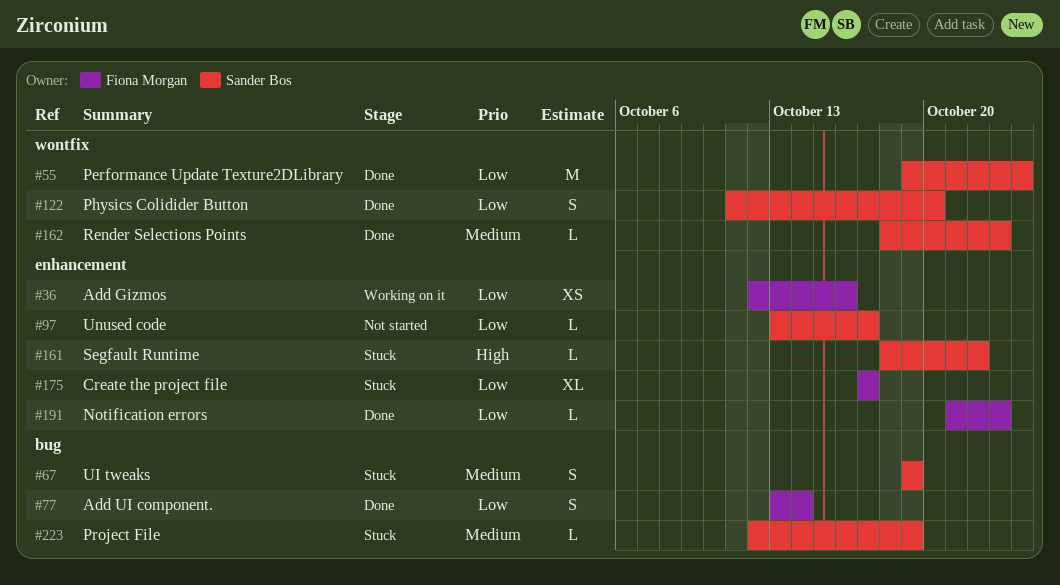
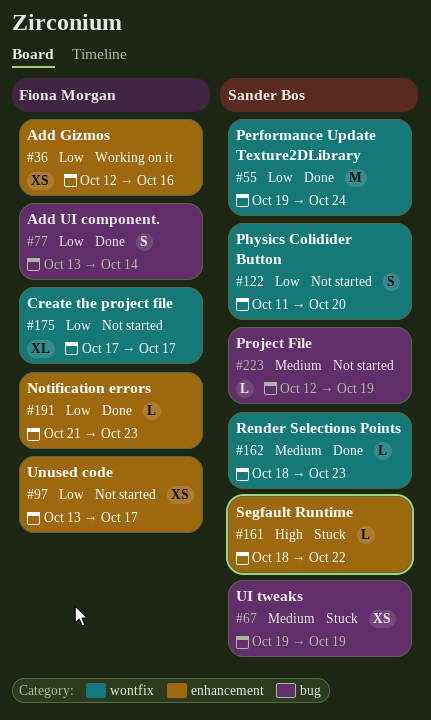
#67, estimate: S -> XS
#97, owner: Sander Bos -> Fiona Morgan
#97, estimate: L -> XS
#122, status: Done -> Not started
#175, status: Stuck -> Not started
#175, label: enhancement -> wontfix
#223, status: Stuck -> Not started

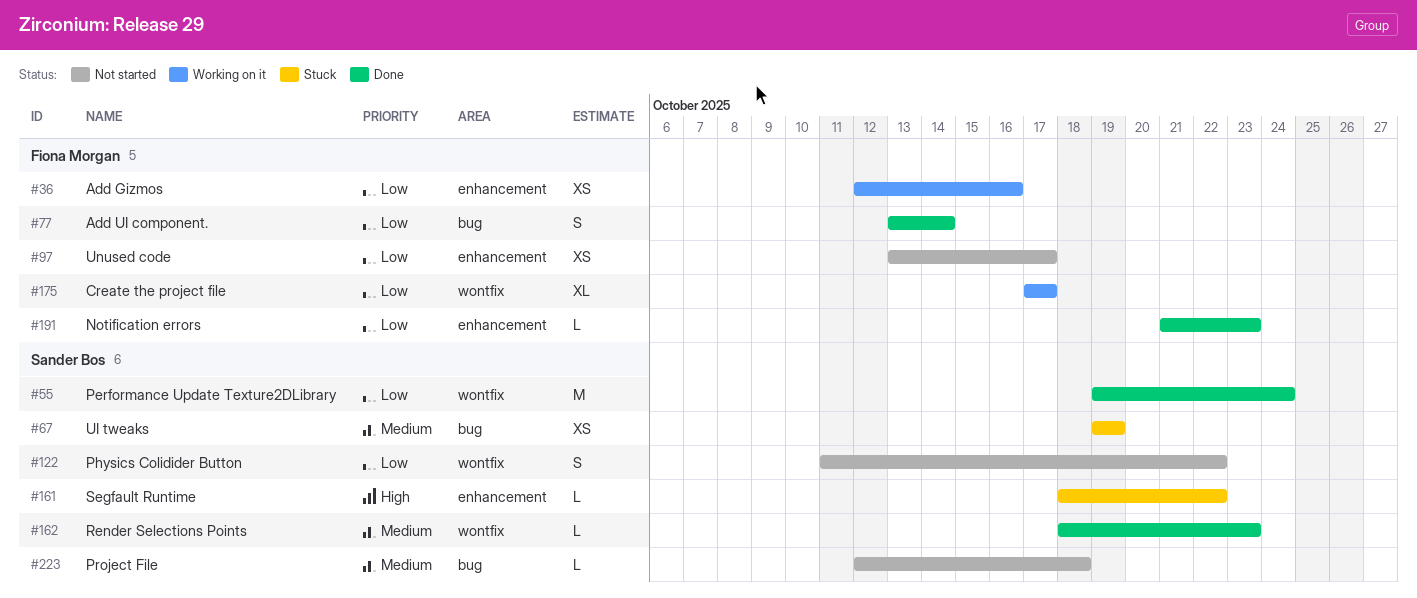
#122, due: Oct 20 -> Oct 22
#175, status: Not started -> Working on it
#223, due: Oct 19 -> Oct 18

